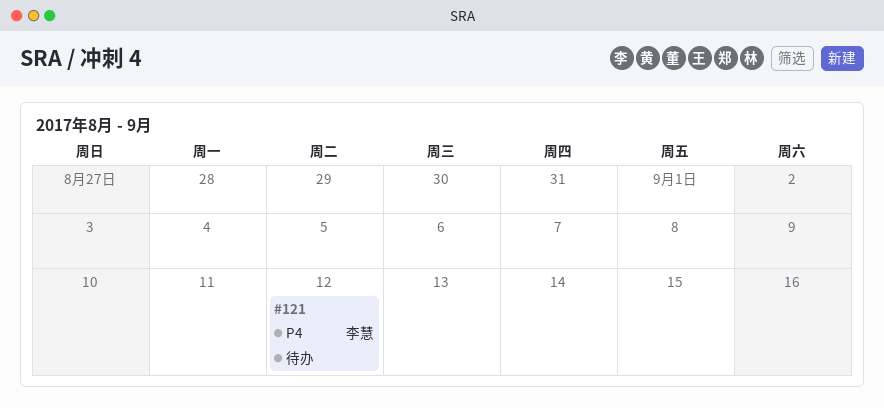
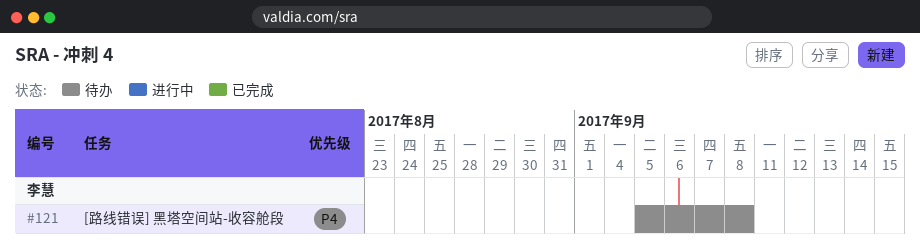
#121, due: Sep 12 -> Sep 8

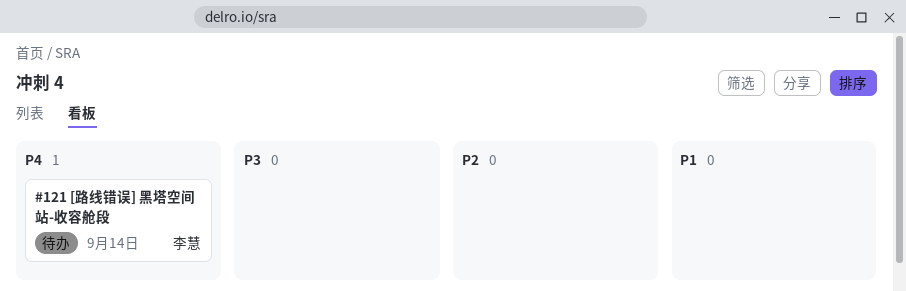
#121, due: Sep 8 -> Sep 14

